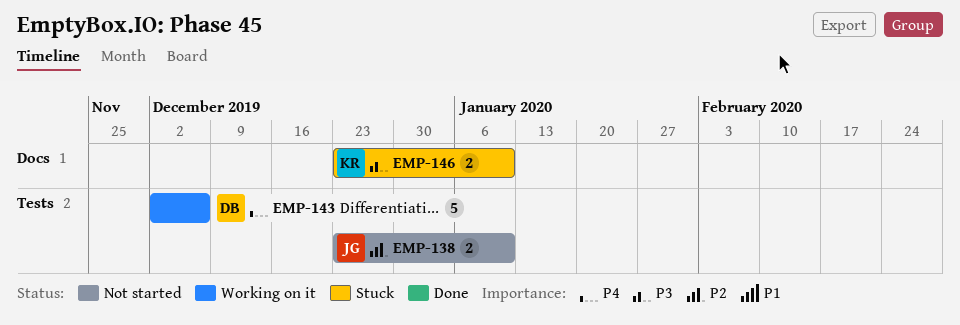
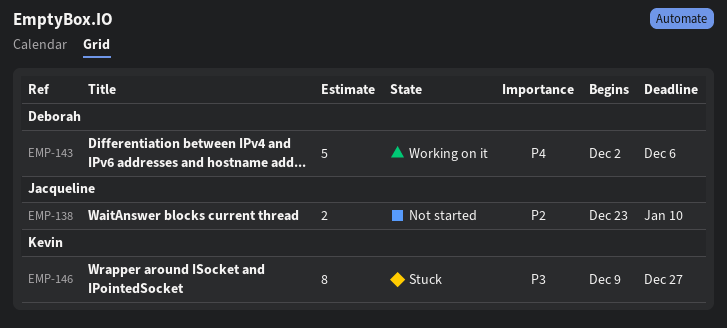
EMP-146, estimate: 2 -> 8
EMP-146, start: Dec 23 -> Dec 9
EMP-146, due: Jan 10 -> Dec 27

